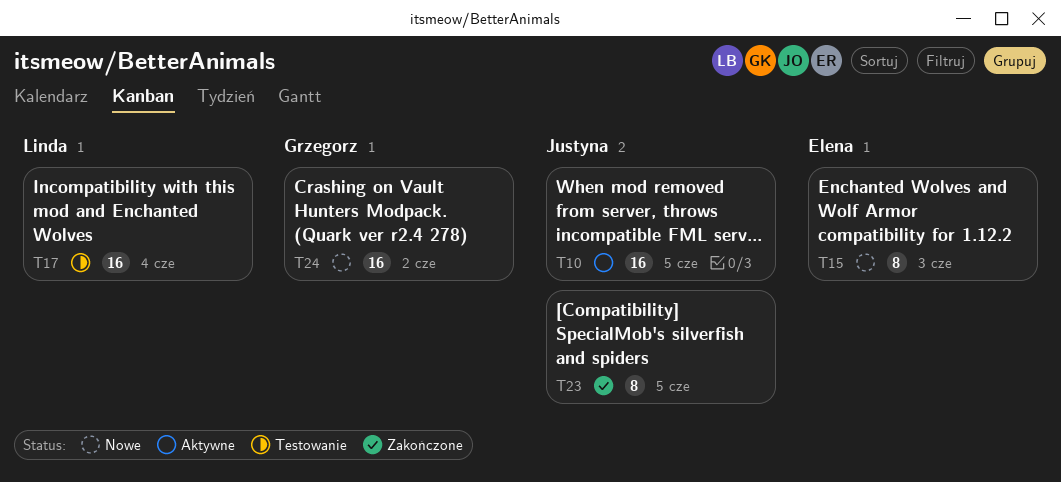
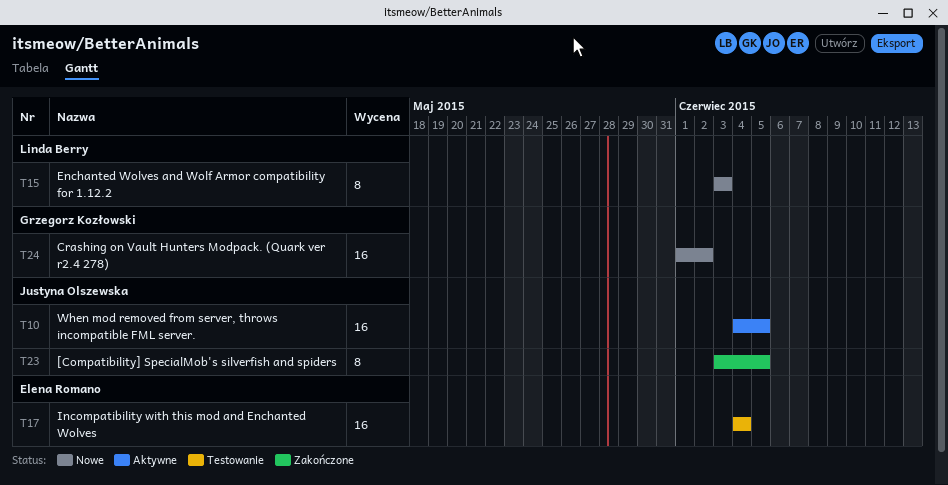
T15, owner: Elena Romano -> Linda Berry
T17, owner: Linda Berry -> Elena Romano

